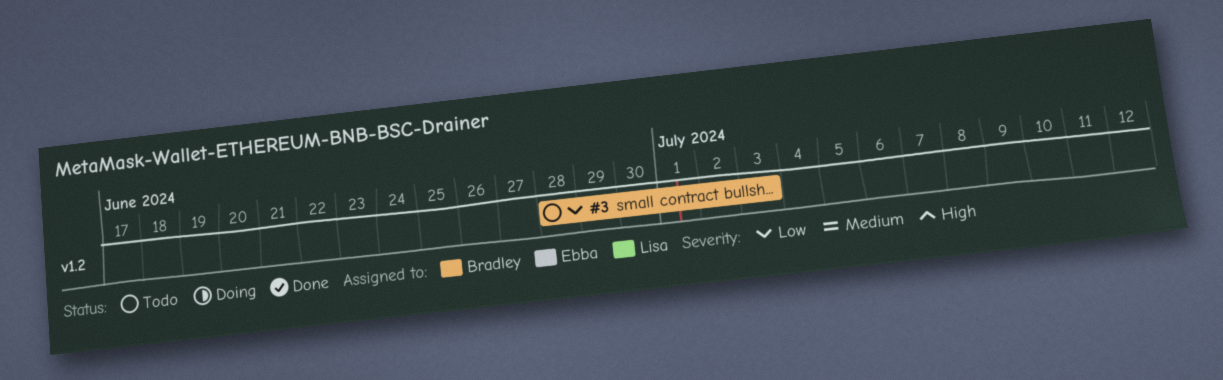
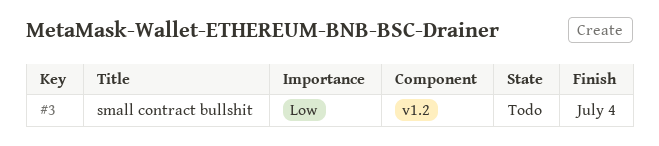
#3, due: Jul 3 -> Jul 4

